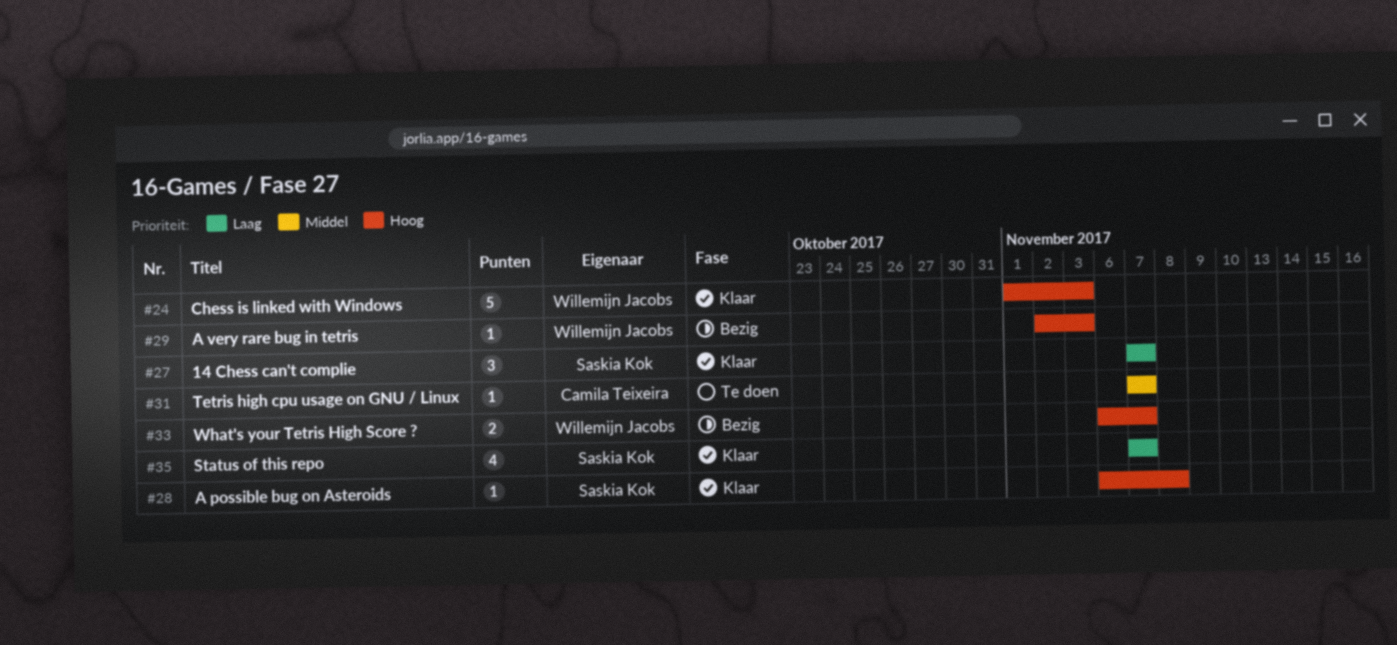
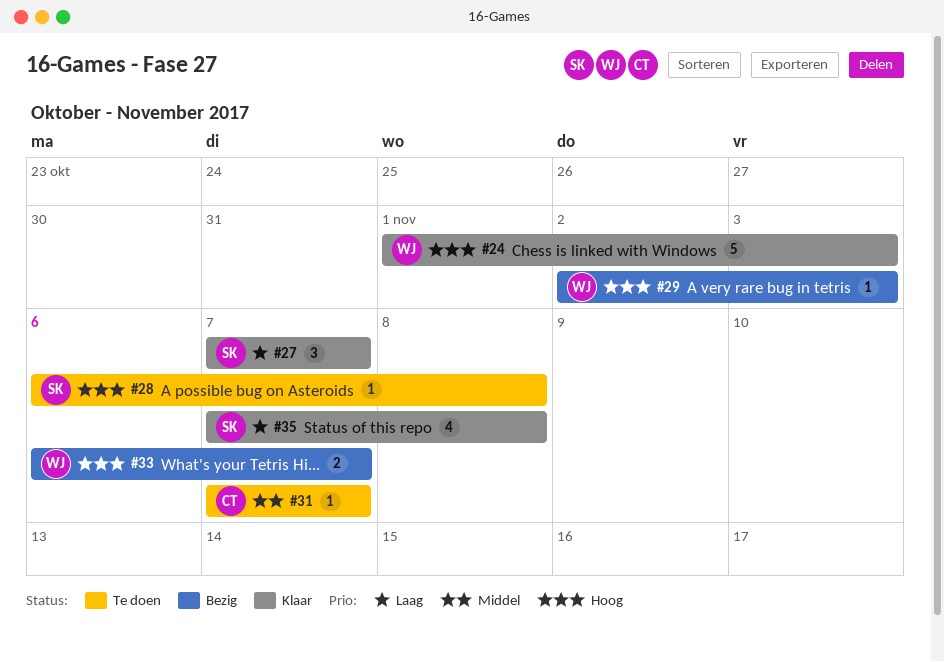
#28, status: Klaar -> Te doen
#35, due: Nov 7 -> Nov 8

